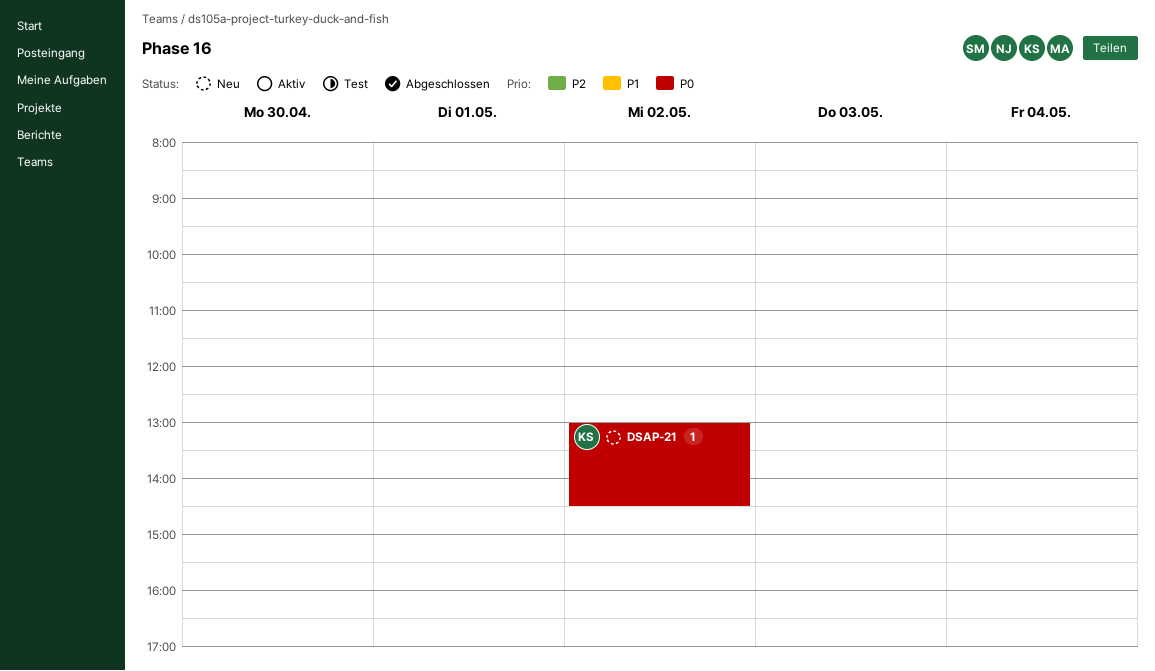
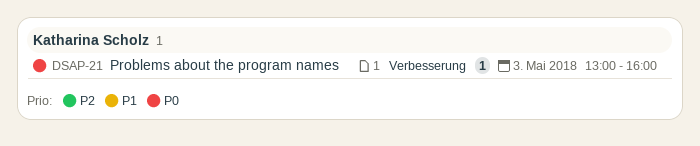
DSAP-21, day: May 2 -> May 3
DSAP-21, ends: 14:30 -> 16:00

